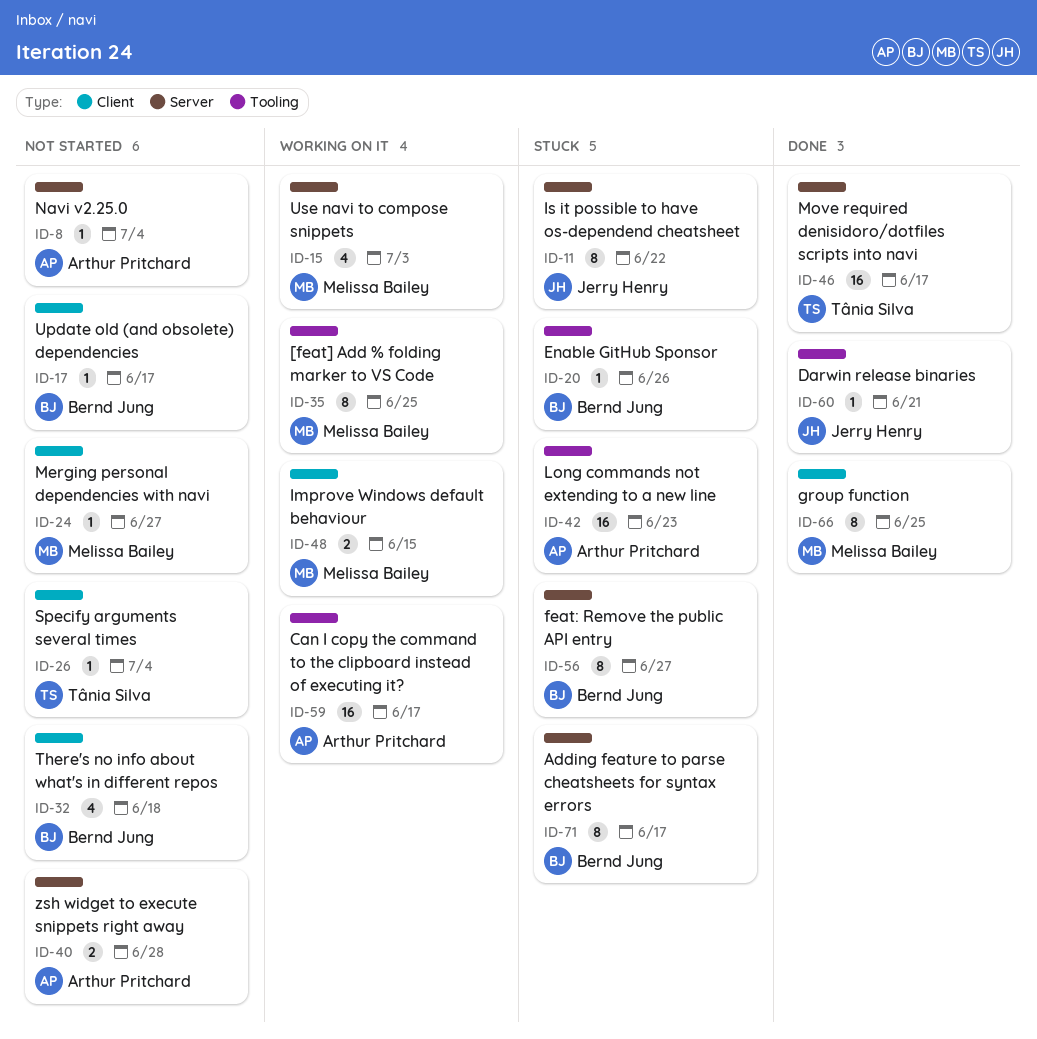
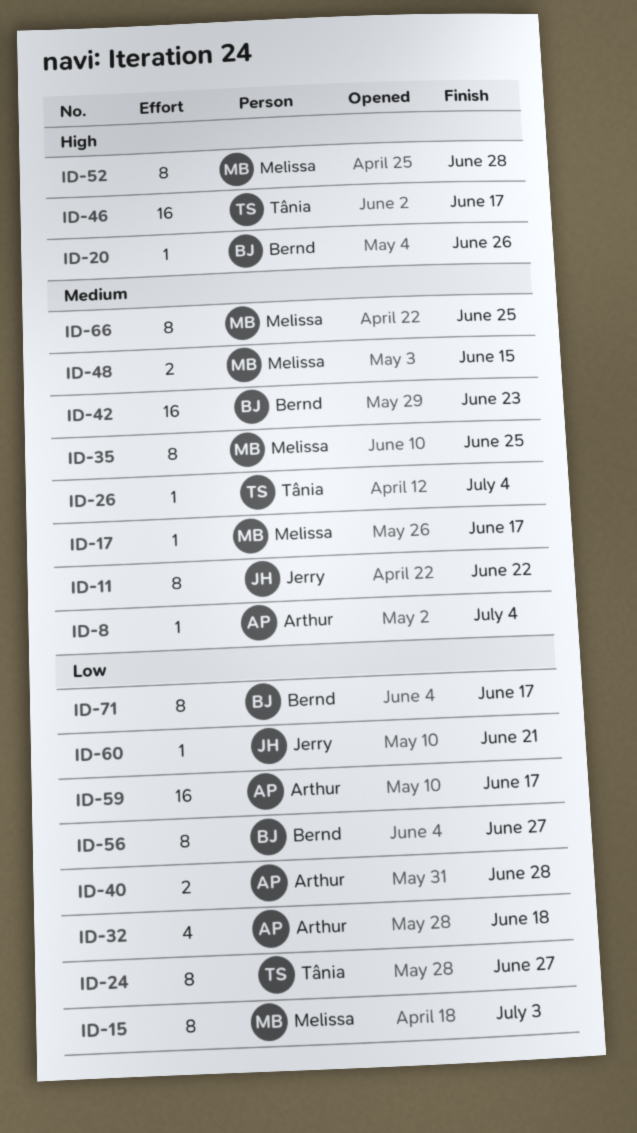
ID-15, estimate: 4 -> 8
ID-17, owner: Bernd Jung -> Melissa Bailey
ID-24, owner: Melissa Bailey -> Tânia Silva
ID-24, estimate: 1 -> 8
ID-32, owner: Bernd Jung -> Arthur Pritchard
ID-42, owner: Arthur Pritchard -> Bernd Jung
ID-52: none -> present

